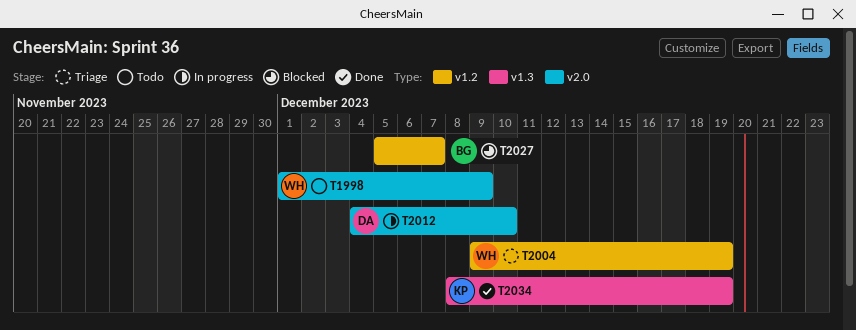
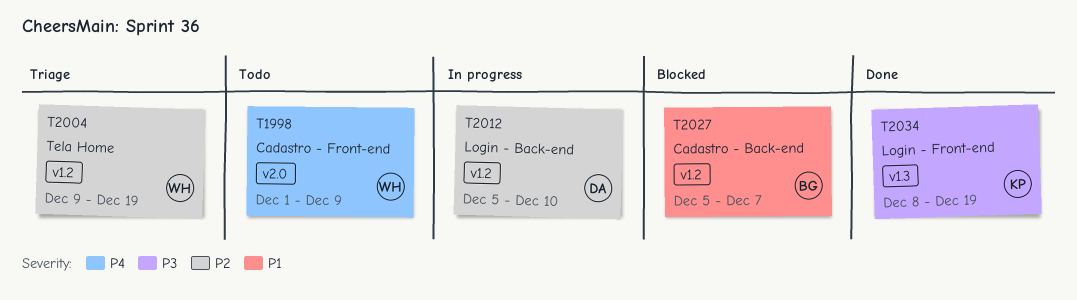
T2012, label: v2.0 -> v1.2
T2012, start: Dec 4 -> Dec 5

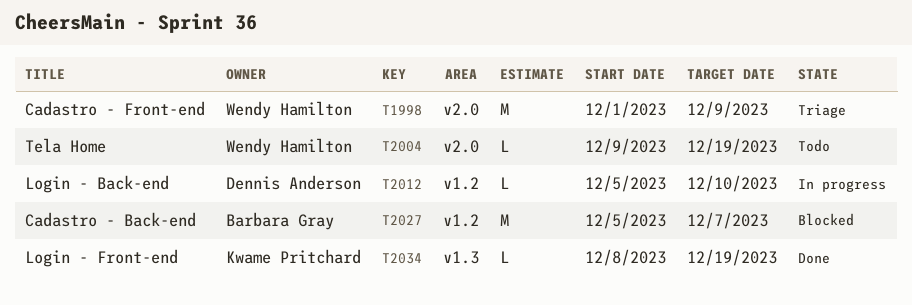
T1998, status: Todo -> Triage
T2004, status: Triage -> Todo
T2004, label: v1.2 -> v2.0

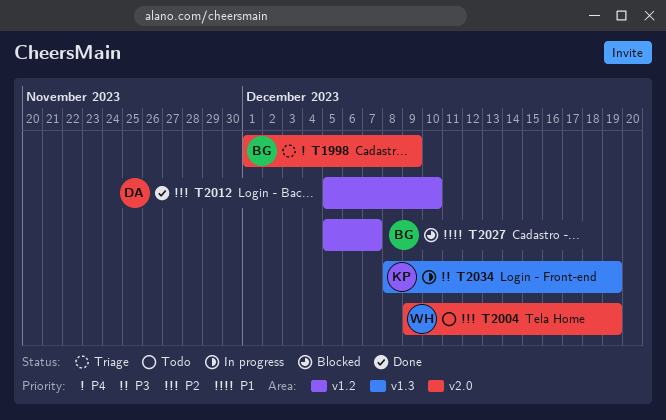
T1998, owner: Wendy Hamilton -> Barbara Gray
T2012, status: In progress -> Done
T2034, status: Done -> In progress

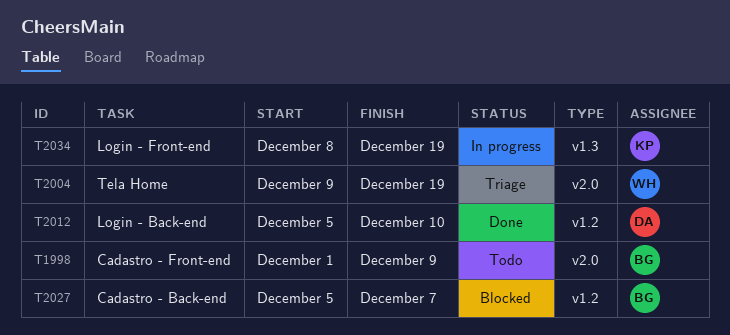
T1998, status: Triage -> Todo
T2004, status: Todo -> Triage

